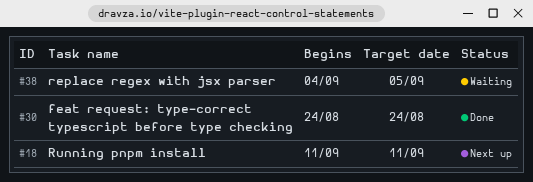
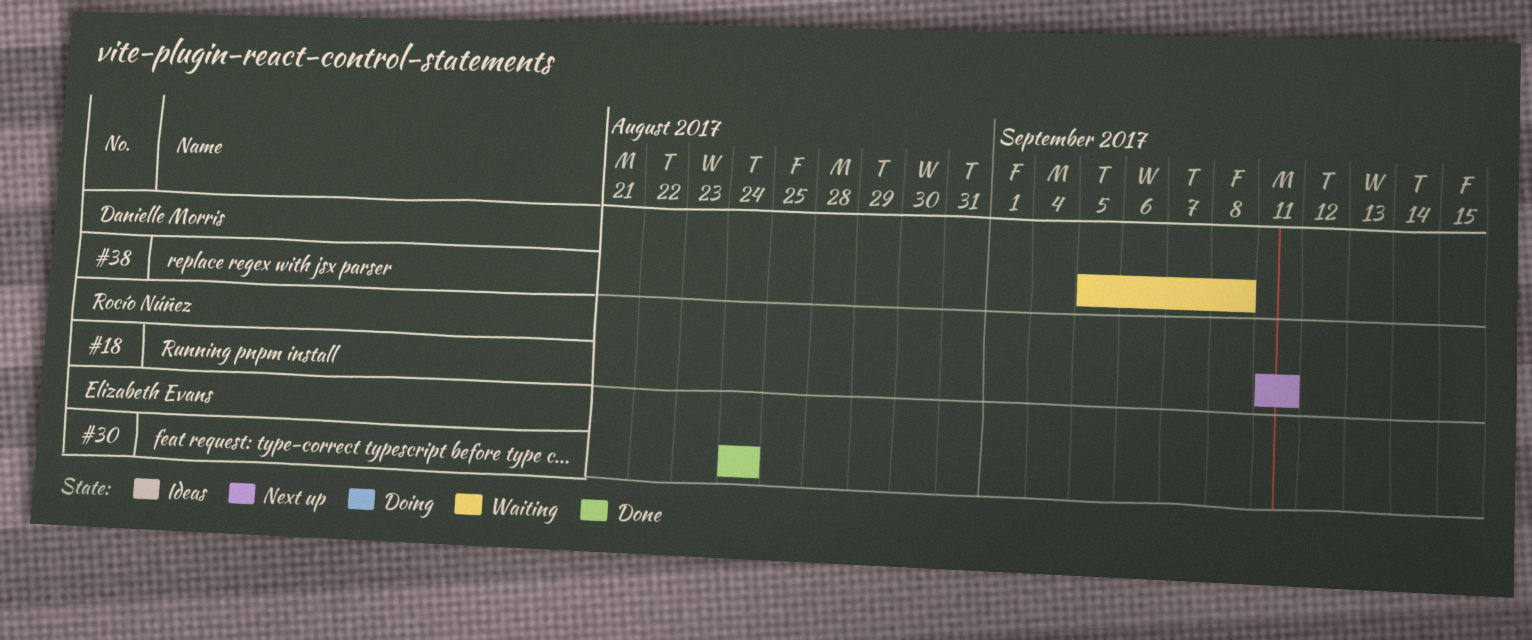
#38, start: Sep 4 -> Sep 5
#38, due: Sep 5 -> Sep 8

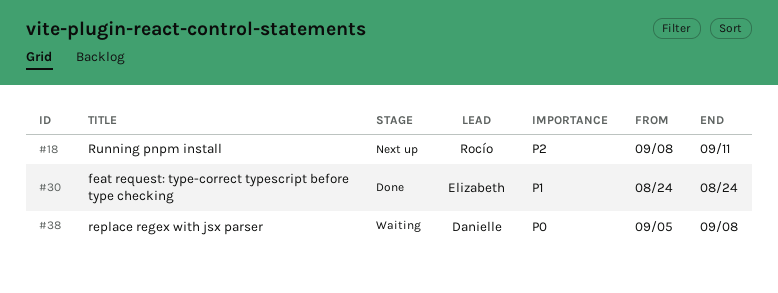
#18, start: Sep 11 -> Sep 8

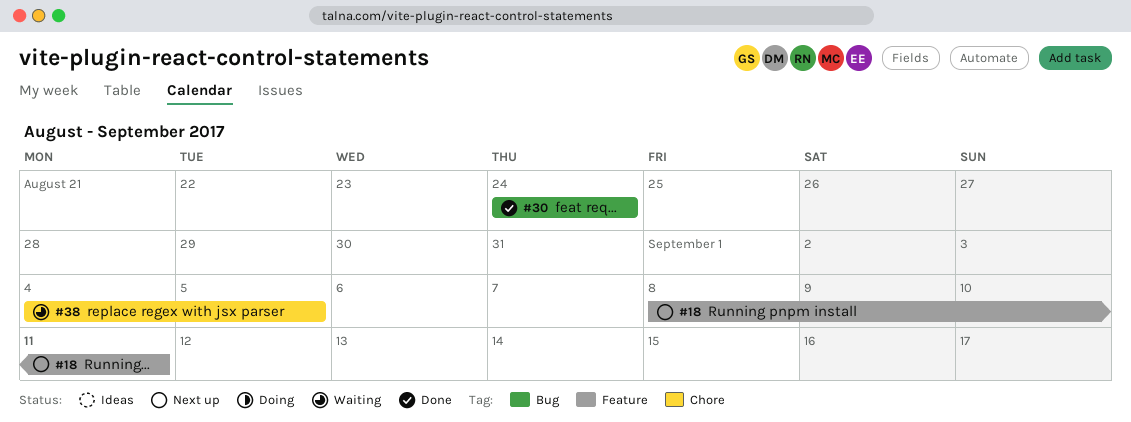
#38, start: Sep 5 -> Sep 4
#38, due: Sep 8 -> Sep 5

